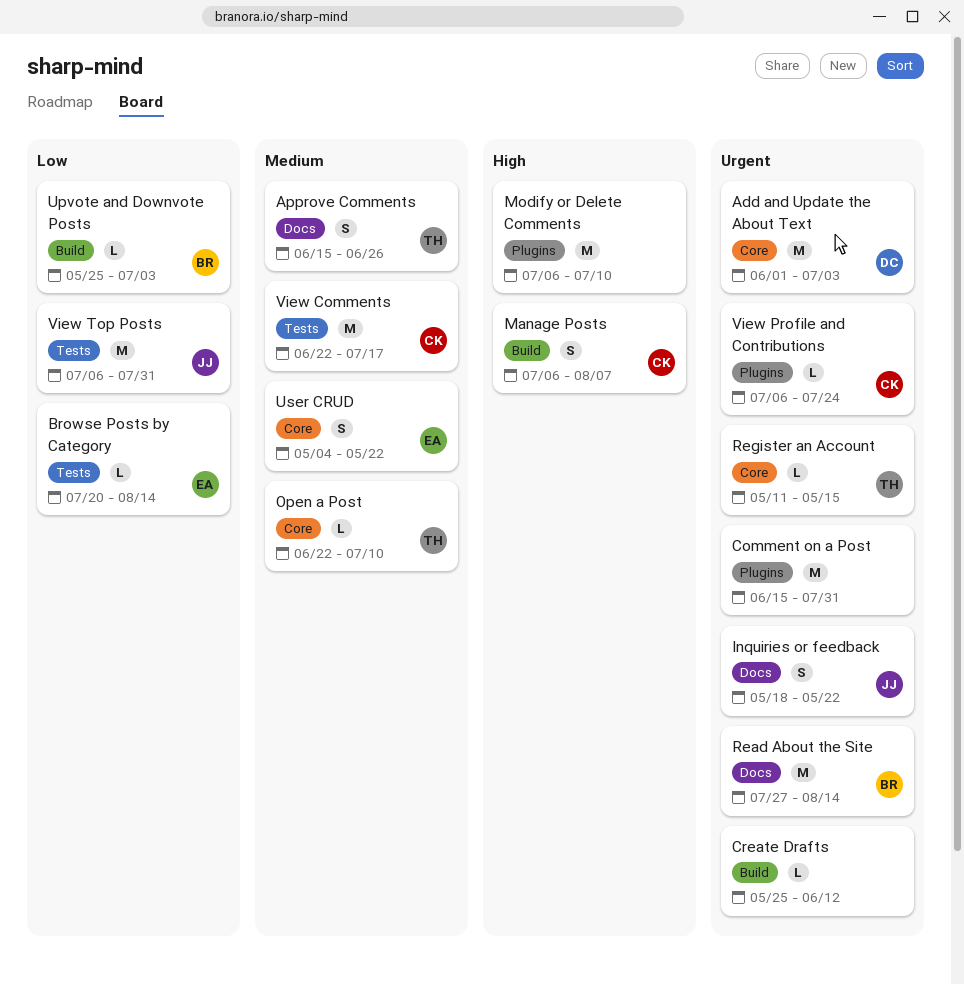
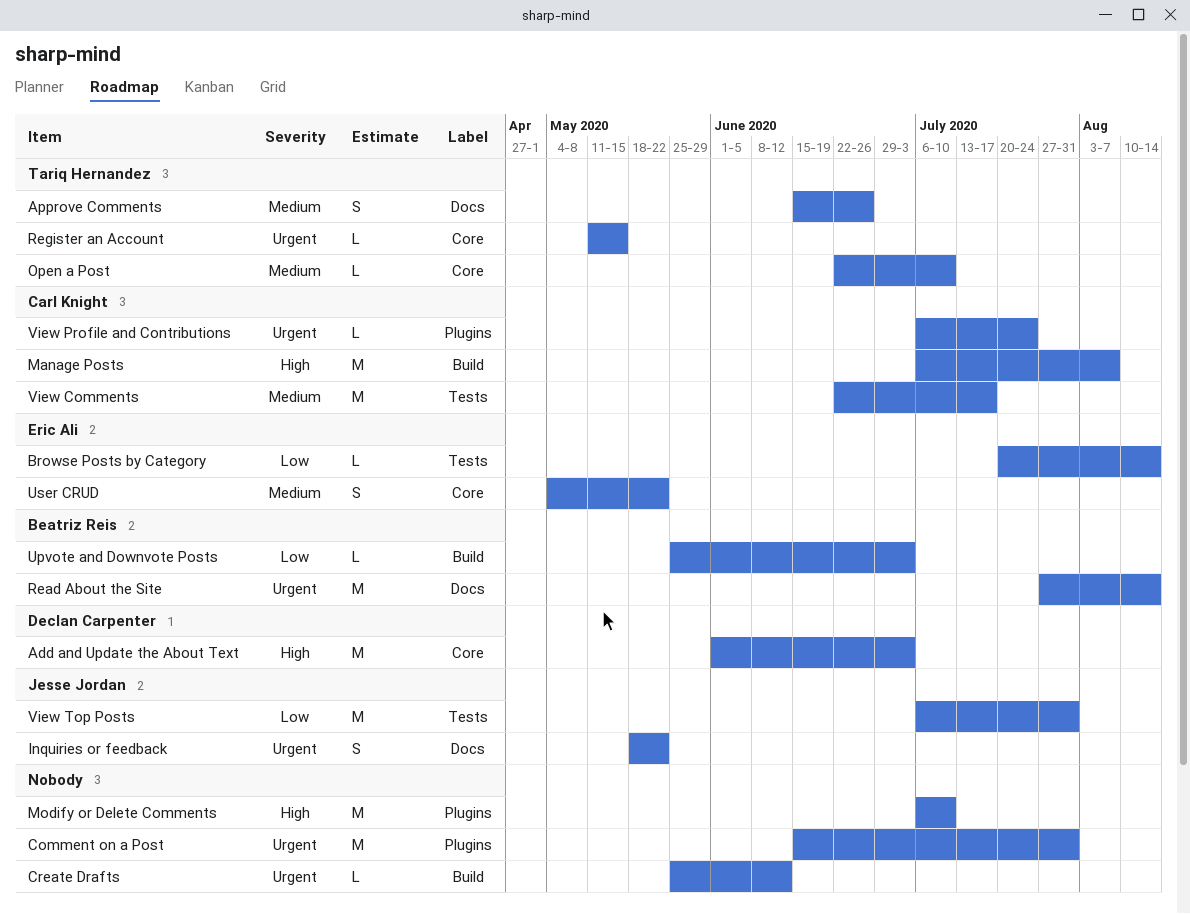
Add and Update the About Text, priority: Urgent -> High
Manage Posts, estimate: S -> M

